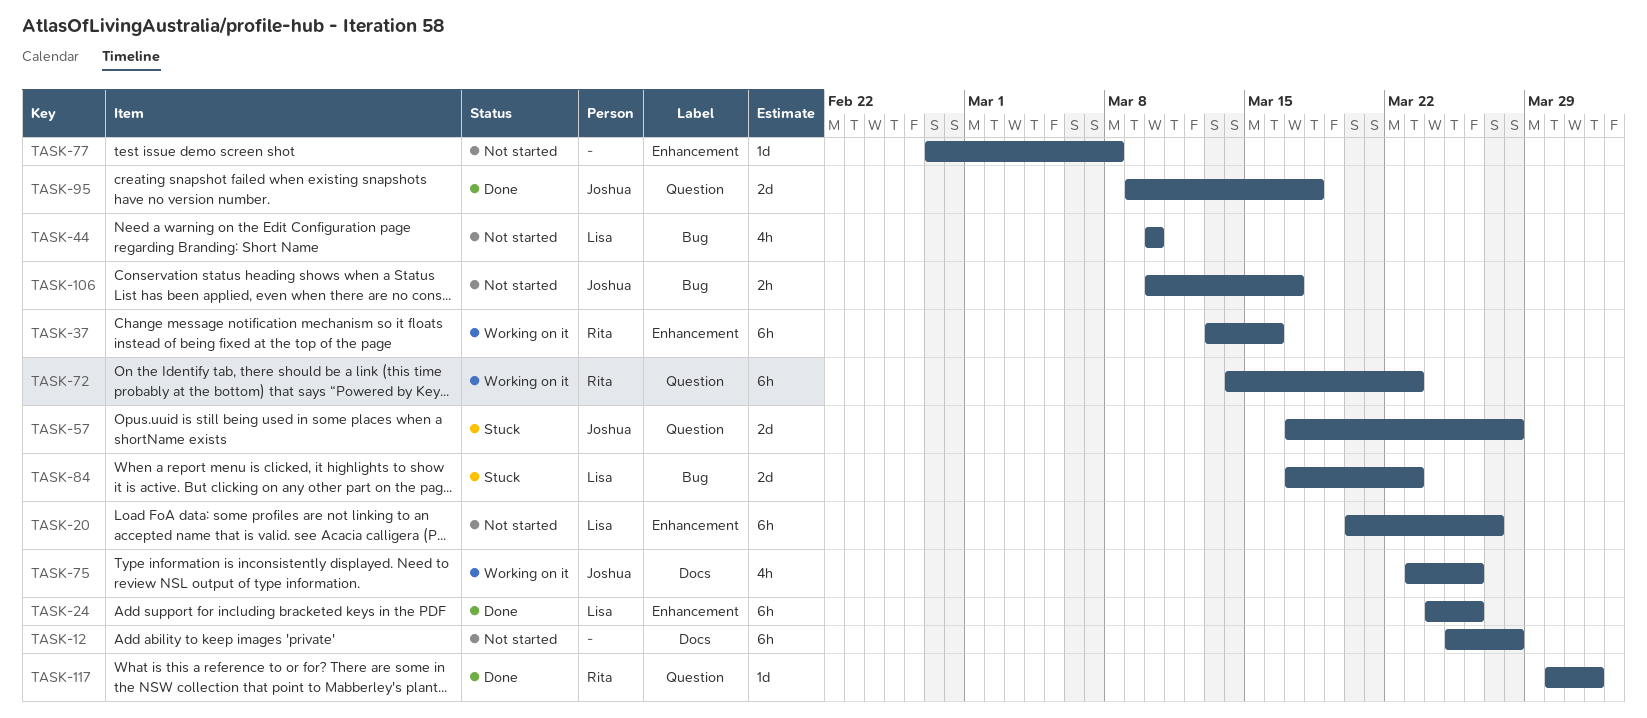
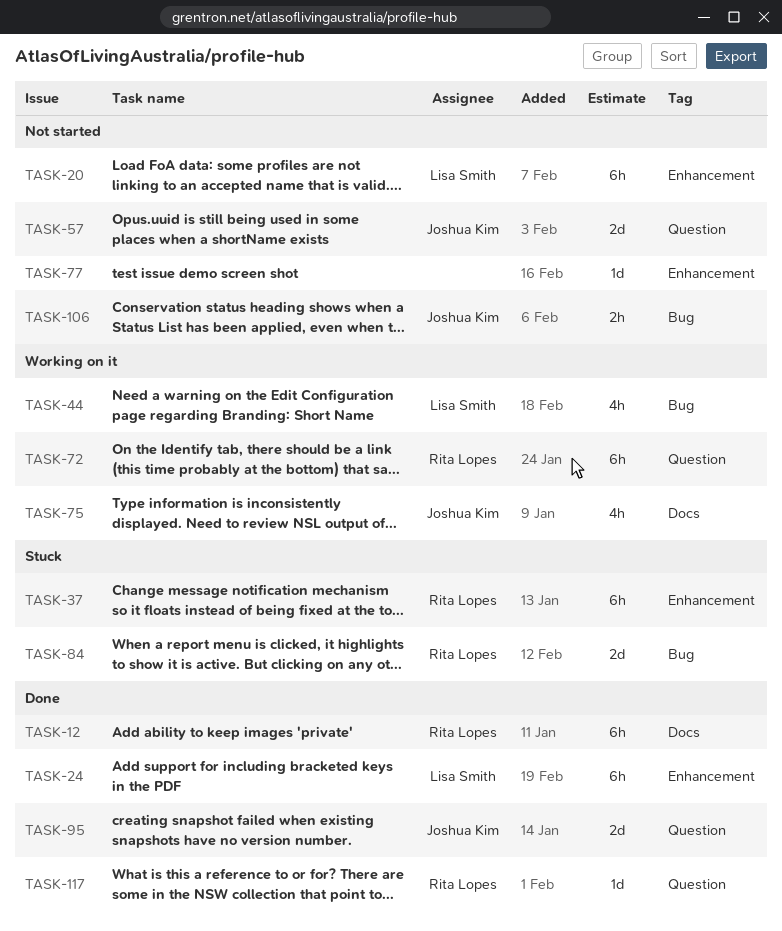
TASK-12, status: Not started -> Done
TASK-12, owner: none -> Rita Lopes
TASK-37, status: Working on it -> Stuck
TASK-44, status: Not started -> Working on it
TASK-57, status: Stuck -> Not started
TASK-84, owner: Lisa Smith -> Rita Lopes

